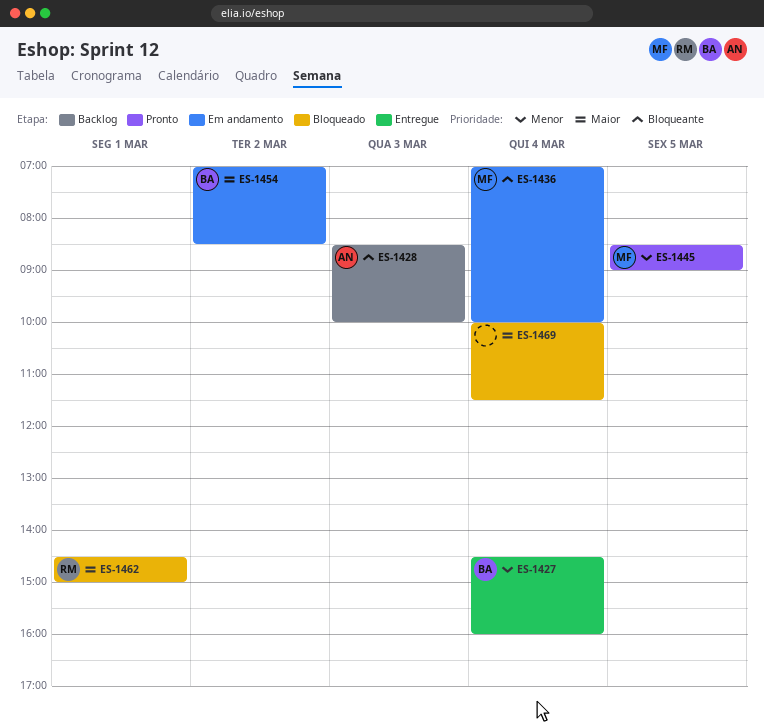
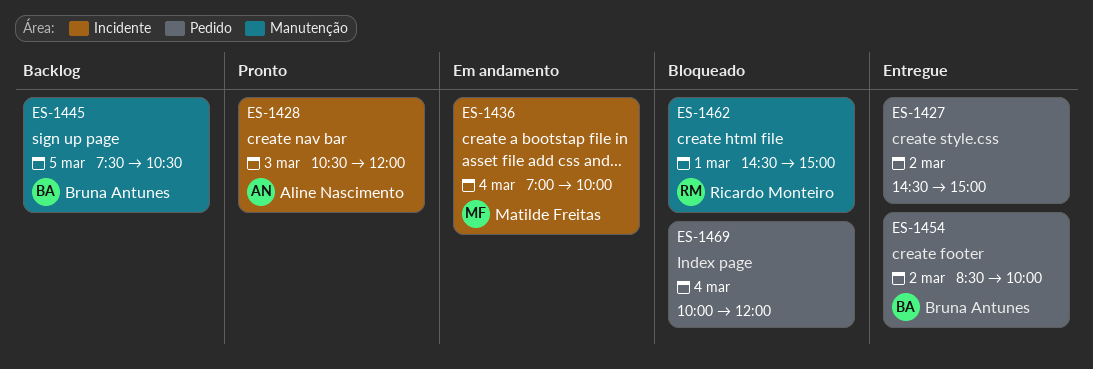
ES-1427, owner: Bruna Antunes -> none
ES-1427, day: Mar 4 -> Mar 2
ES-1427, ends: 16:00 -> 15:00
ES-1428, status: Backlog -> Pronto
ES-1428, begins: 08:30 -> 10:30
ES-1428, ends: 10:00 -> 12:00
ES-1445, status: Pronto -> Backlog
ES-1445, owner: Matilde Freitas -> Bruna Antunes
ES-1445, begins: 08:30 -> 07:30
ES-1445, ends: 09:00 -> 10:30
ES-1454, status: Em andamento -> Entregue
ES-1454, begins: 07:00 -> 08:30
ES-1454, ends: 08:30 -> 10:00
ES-1469, ends: 11:30 -> 12:00

